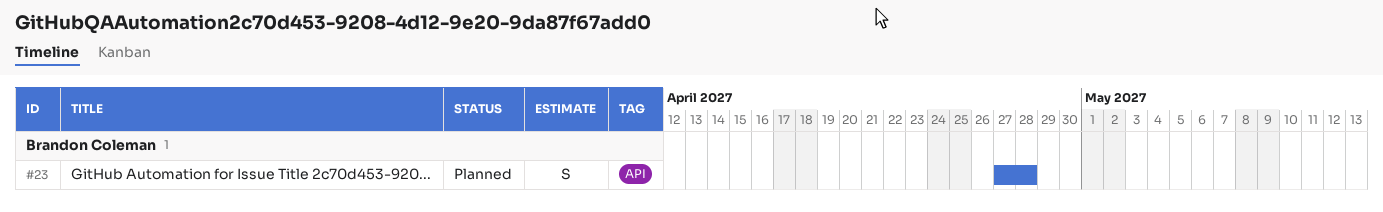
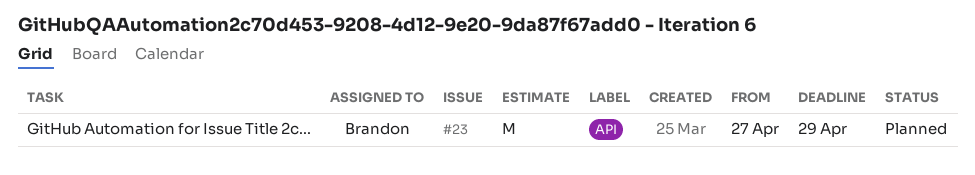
#23, estimate: S -> M
#23, due: Apr 28 -> Apr 29

